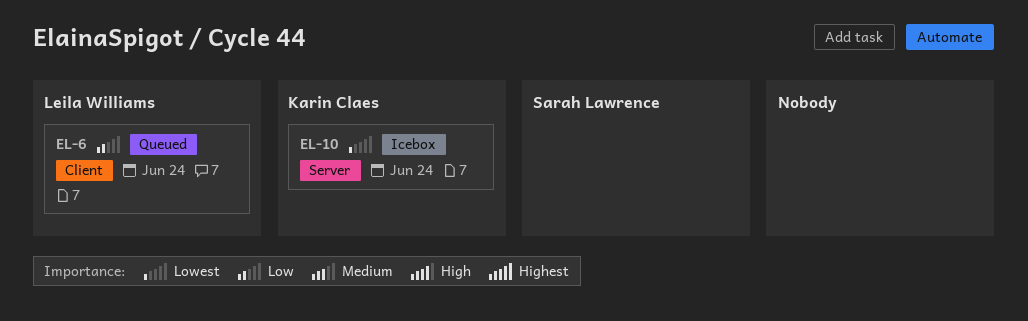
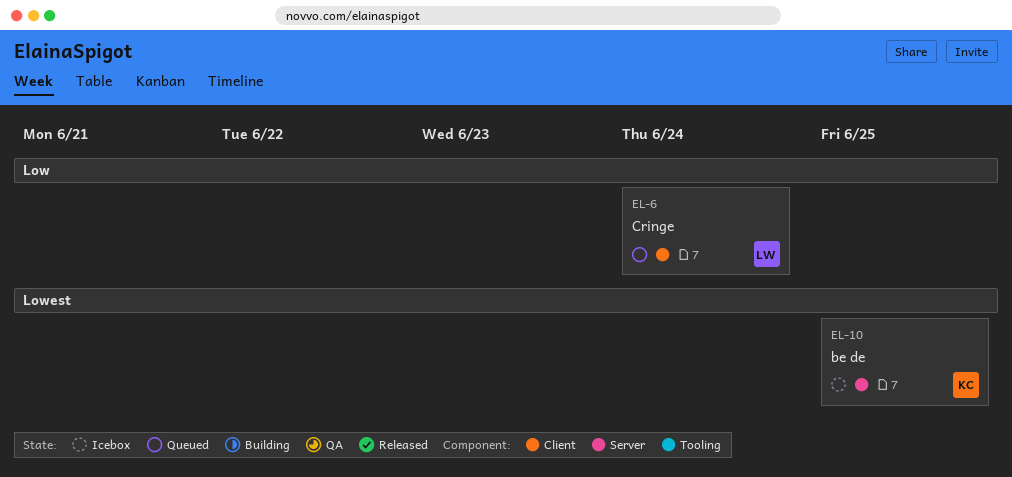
EL-10, due: Jun 24 -> Jun 25

